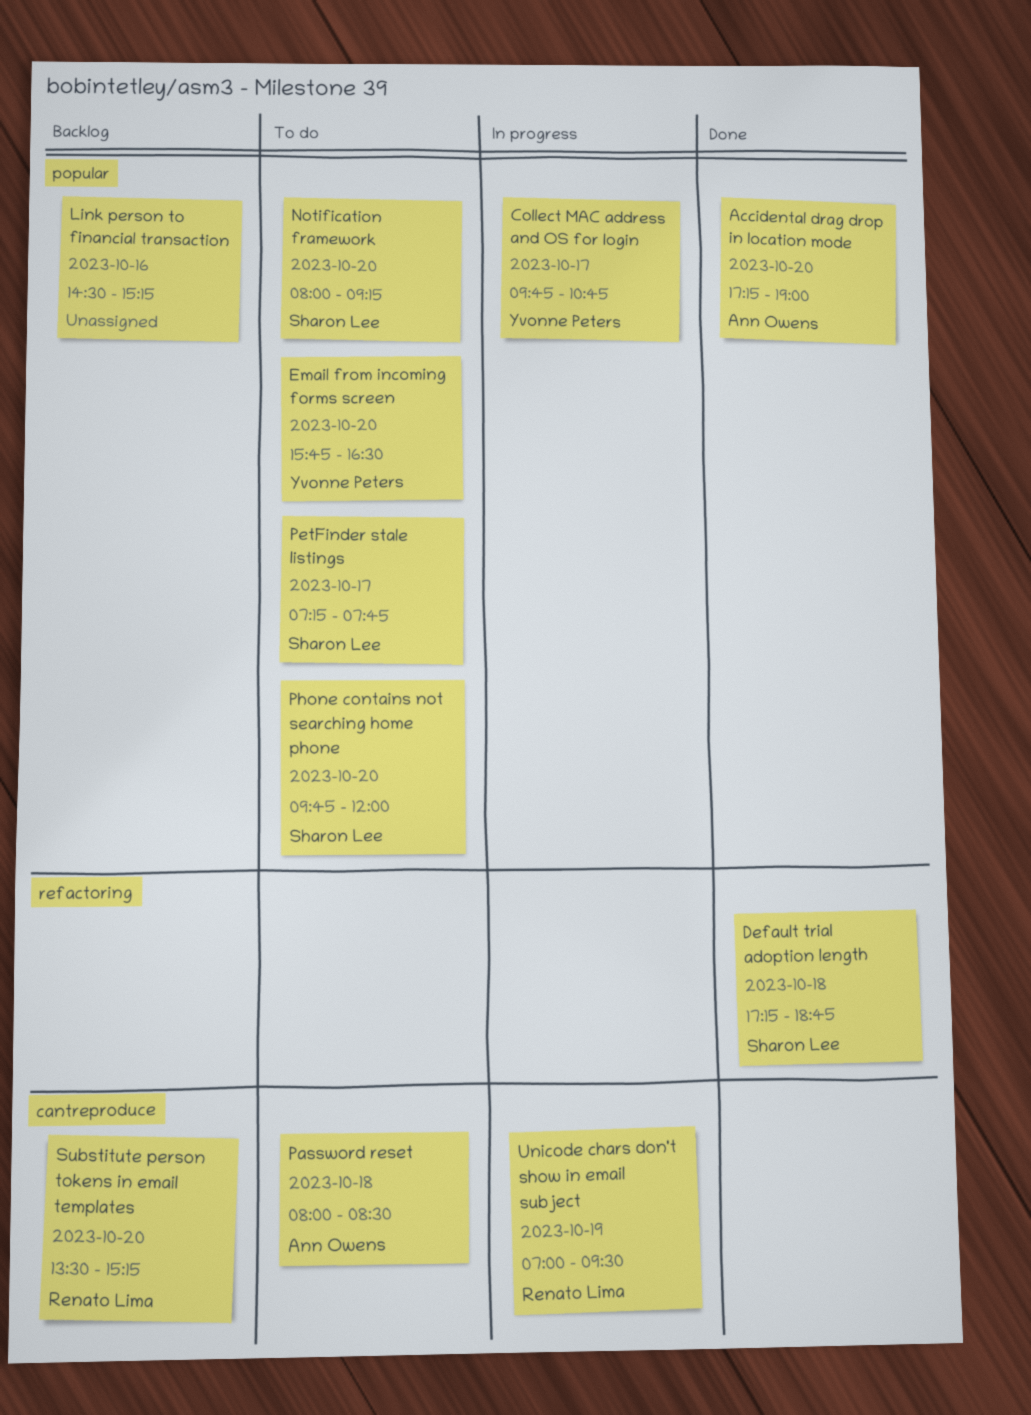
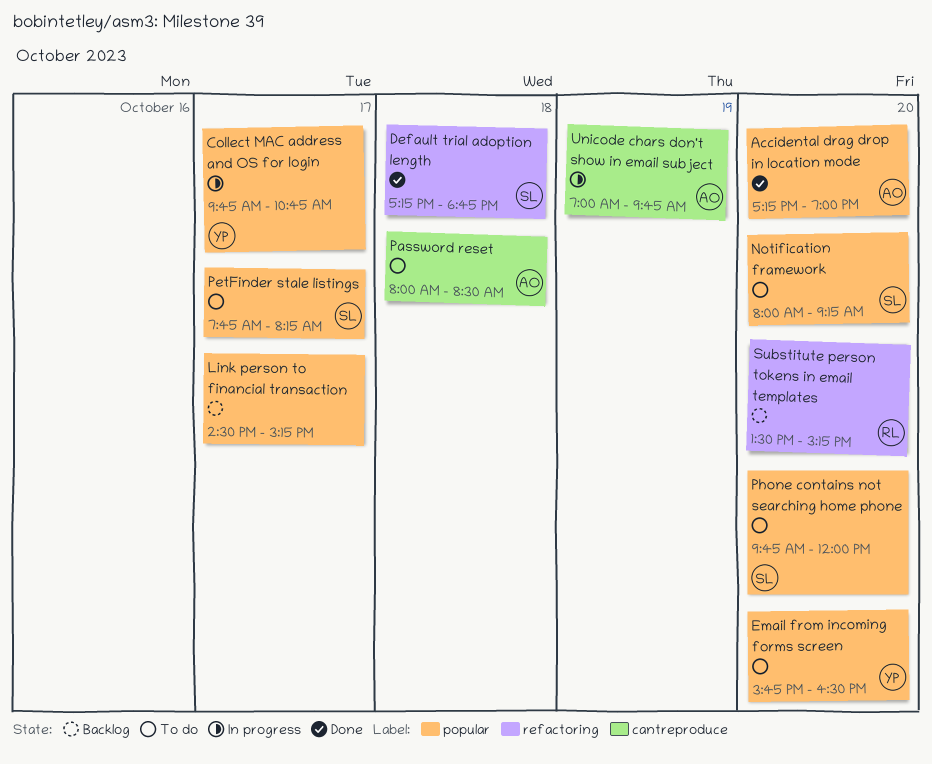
Link person to financial transaction, day: Oct 16 -> Oct 17
PetFinder stale listings, begins: 07:15 -> 07:45
PetFinder stale listings, ends: 07:45 -> 08:15
Substitute person tokens in email templates, label: cantreproduce -> refactoring
Unicode chars don't show in email subject, owner: Renato Lima -> Ann Owens
Unicode chars don't show in email subject, ends: 09:30 -> 09:45

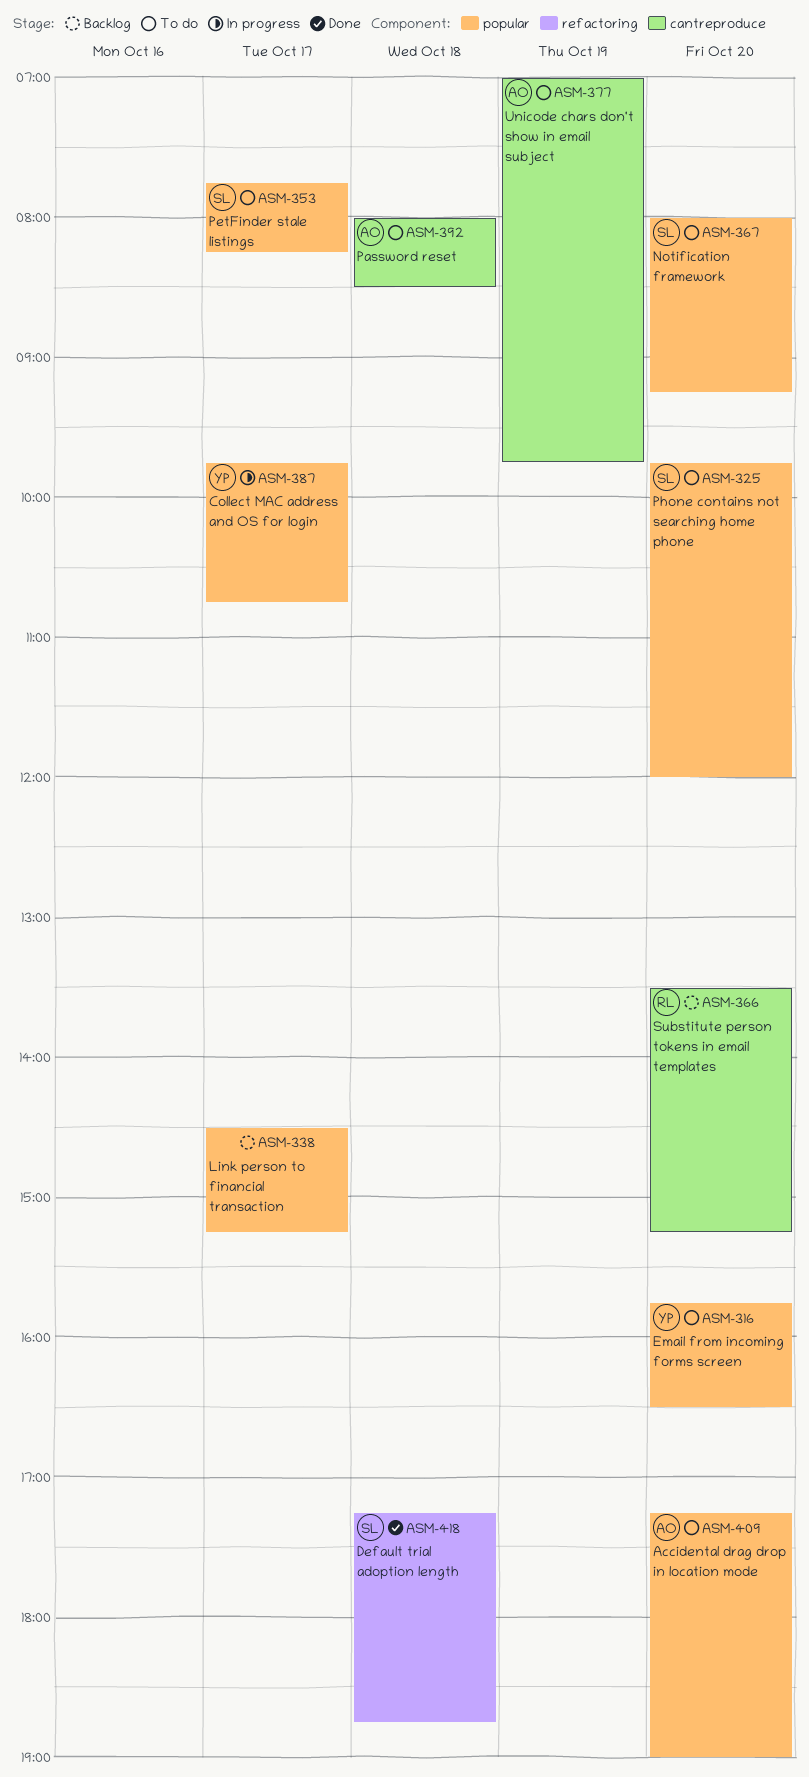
Accidental drag drop in location mode, status: Done -> To do
Substitute person tokens in email templates, label: refactoring -> cantreproduce
Unicode chars don't show in email subject, status: In progress -> To do

